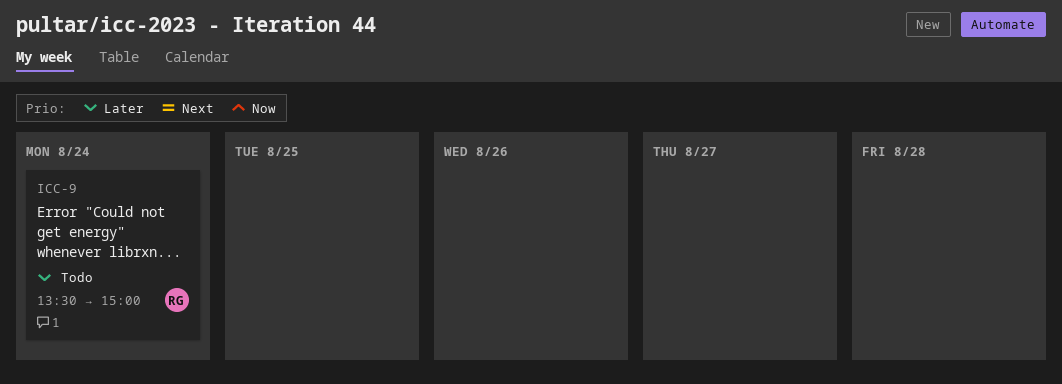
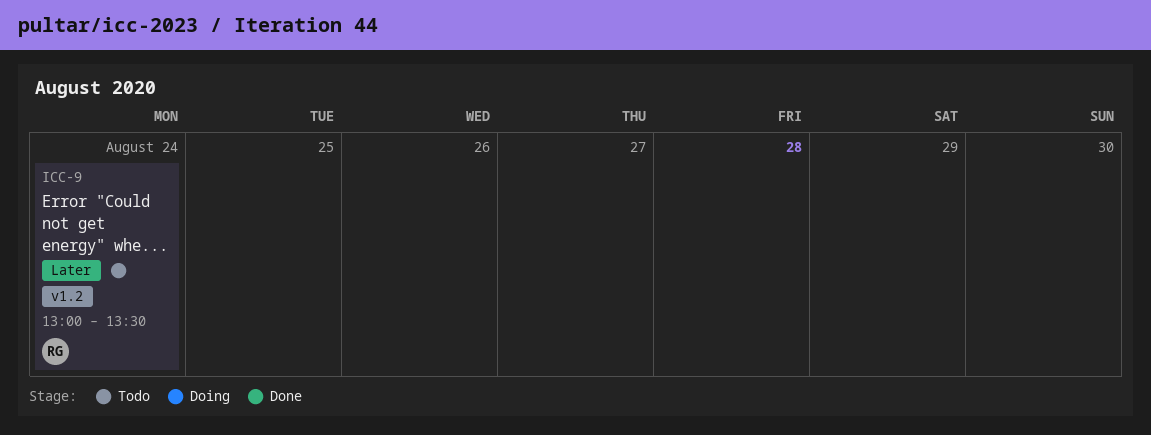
ICC-9, begins: 13:30 -> 13:00
ICC-9, ends: 15:00 -> 13:30

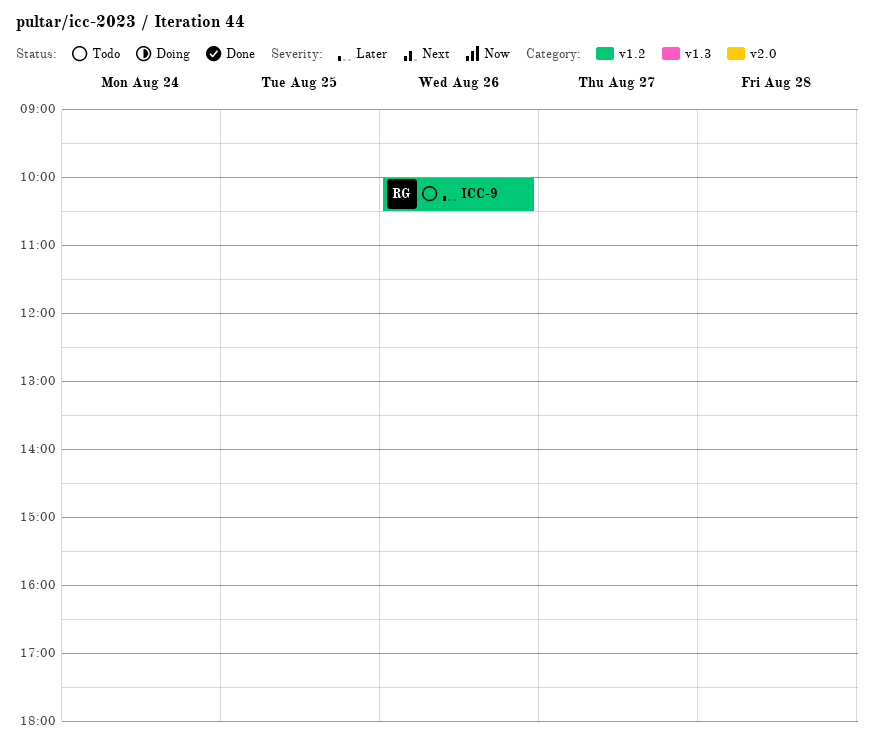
ICC-9, day: Aug 24 -> Aug 26
ICC-9, begins: 13:00 -> 10:00
ICC-9, ends: 13:30 -> 10:30

